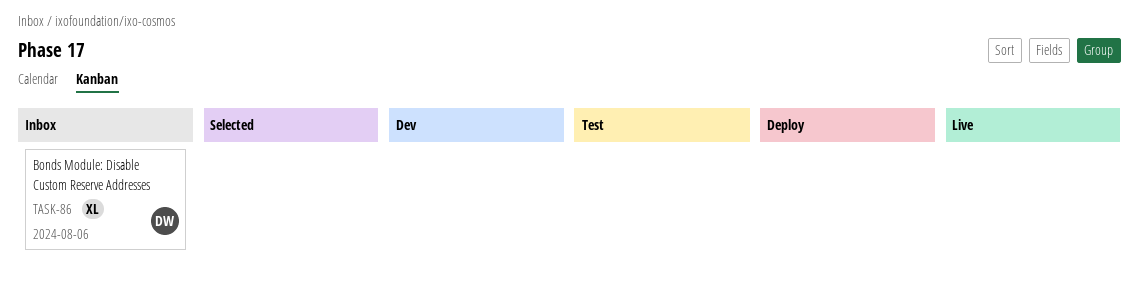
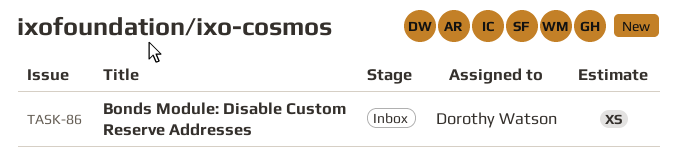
TASK-86, estimate: XL -> XS

